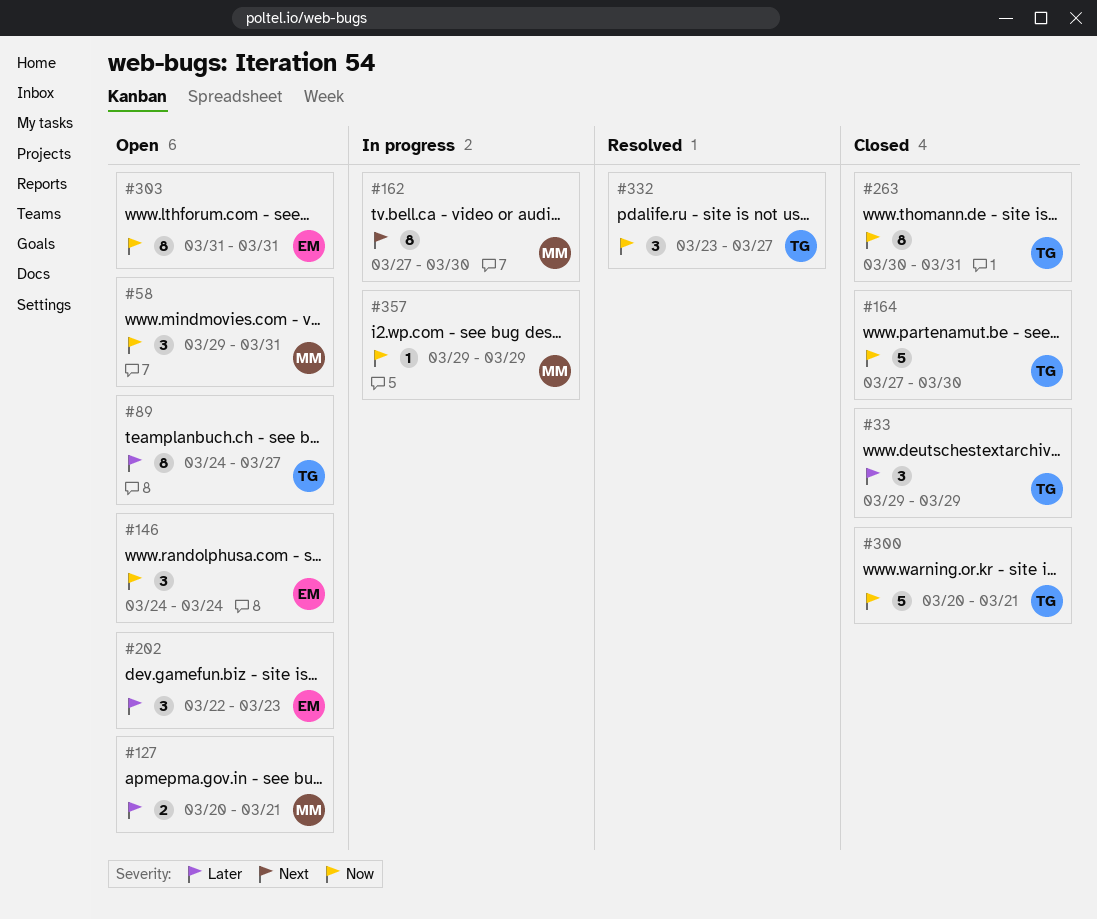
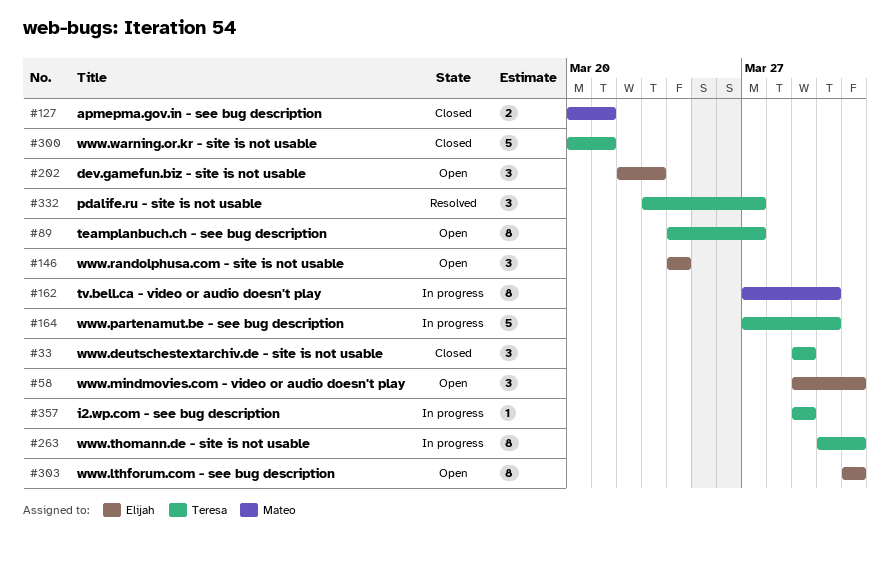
#58, owner: Mateo -> Elijah
#127, status: Open -> Closed
#164, status: Closed -> In progress
#263, status: Closed -> In progress
#357, owner: Mateo -> Teresa

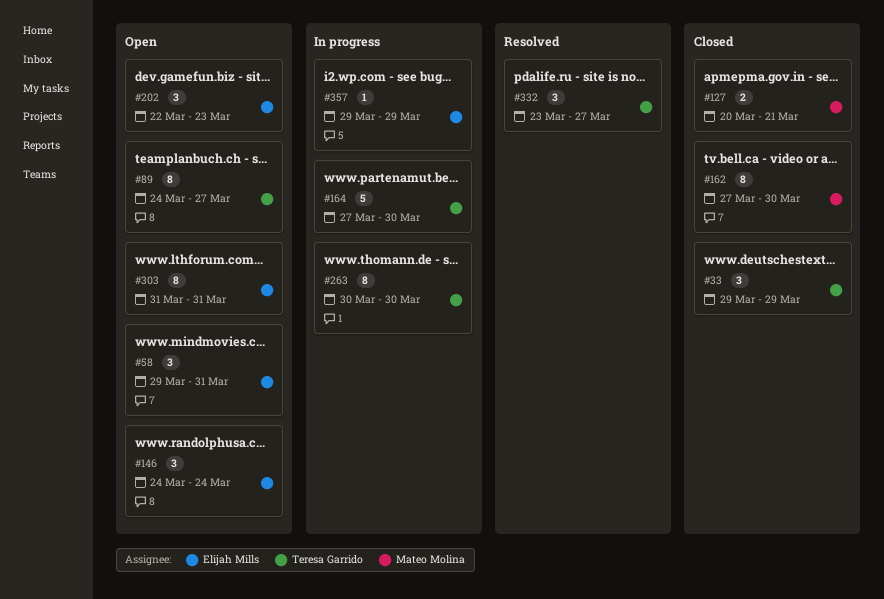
#162, status: In progress -> Closed
#263, due: Mar 31 -> Mar 30
#300: present -> none
#357, owner: Teresa Garrido -> Elijah Mills

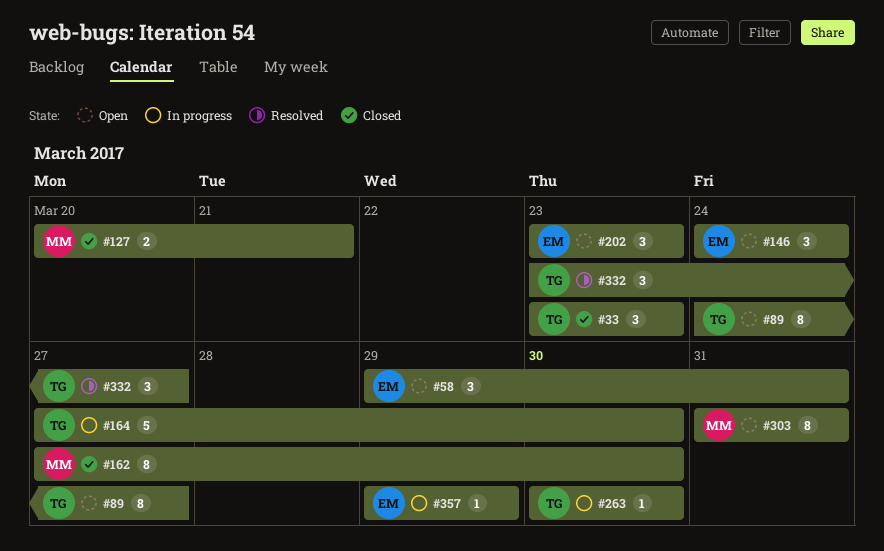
#33, start: Mar 29 -> Mar 23
#33, due: Mar 29 -> Mar 23
#202, start: Mar 22 -> Mar 23
#263, estimate: 8 -> 1
#303, owner: Elijah Mills -> Mateo Molina

